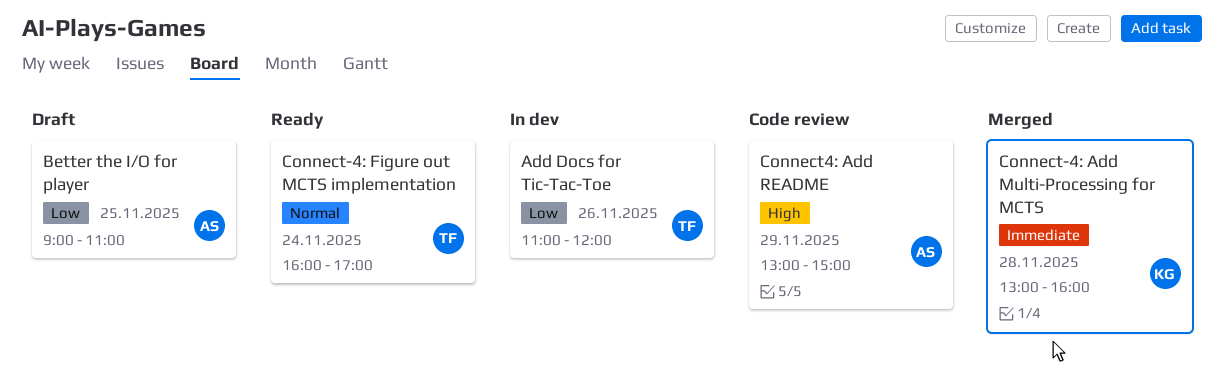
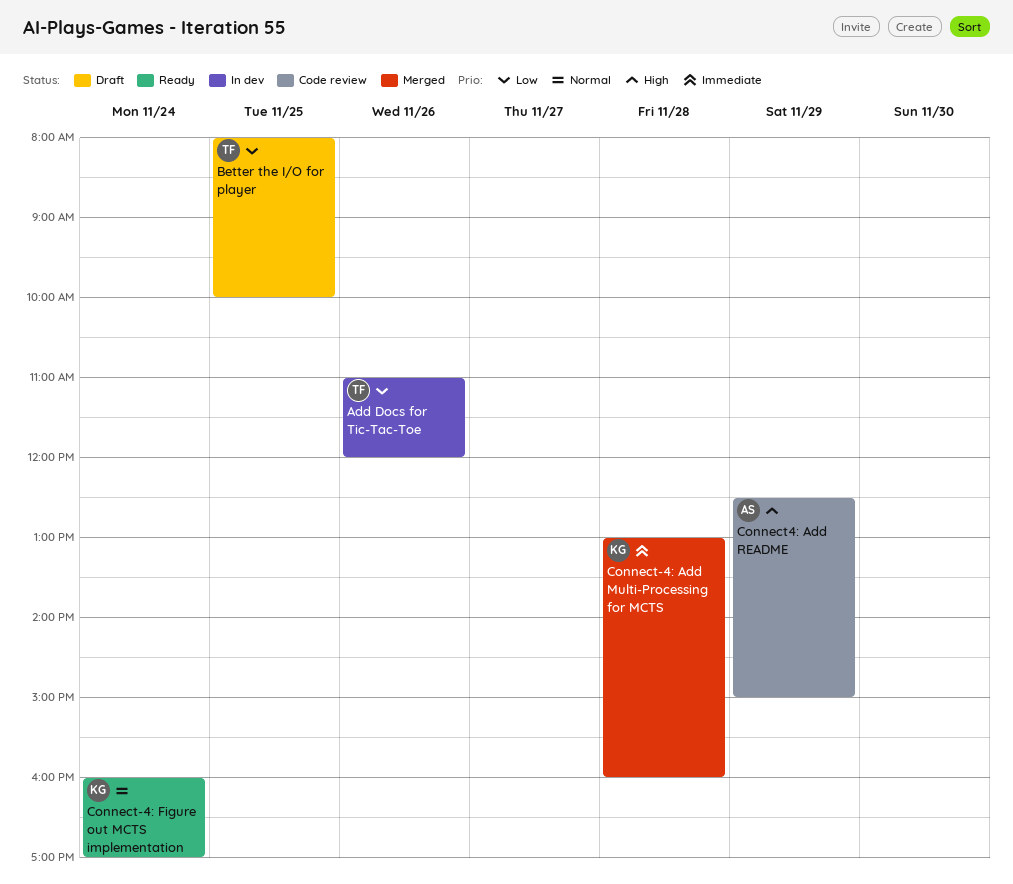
Better the I/O for player, owner: AS -> TF
Better the I/O for player, begins: 09:00 -> 08:00
Better the I/O for player, ends: 11:00 -> 10:00
Connect-4: Figure out MCTS implementation, owner: TF -> KG
Connect4: Add README, begins: 13:00 -> 12:30

